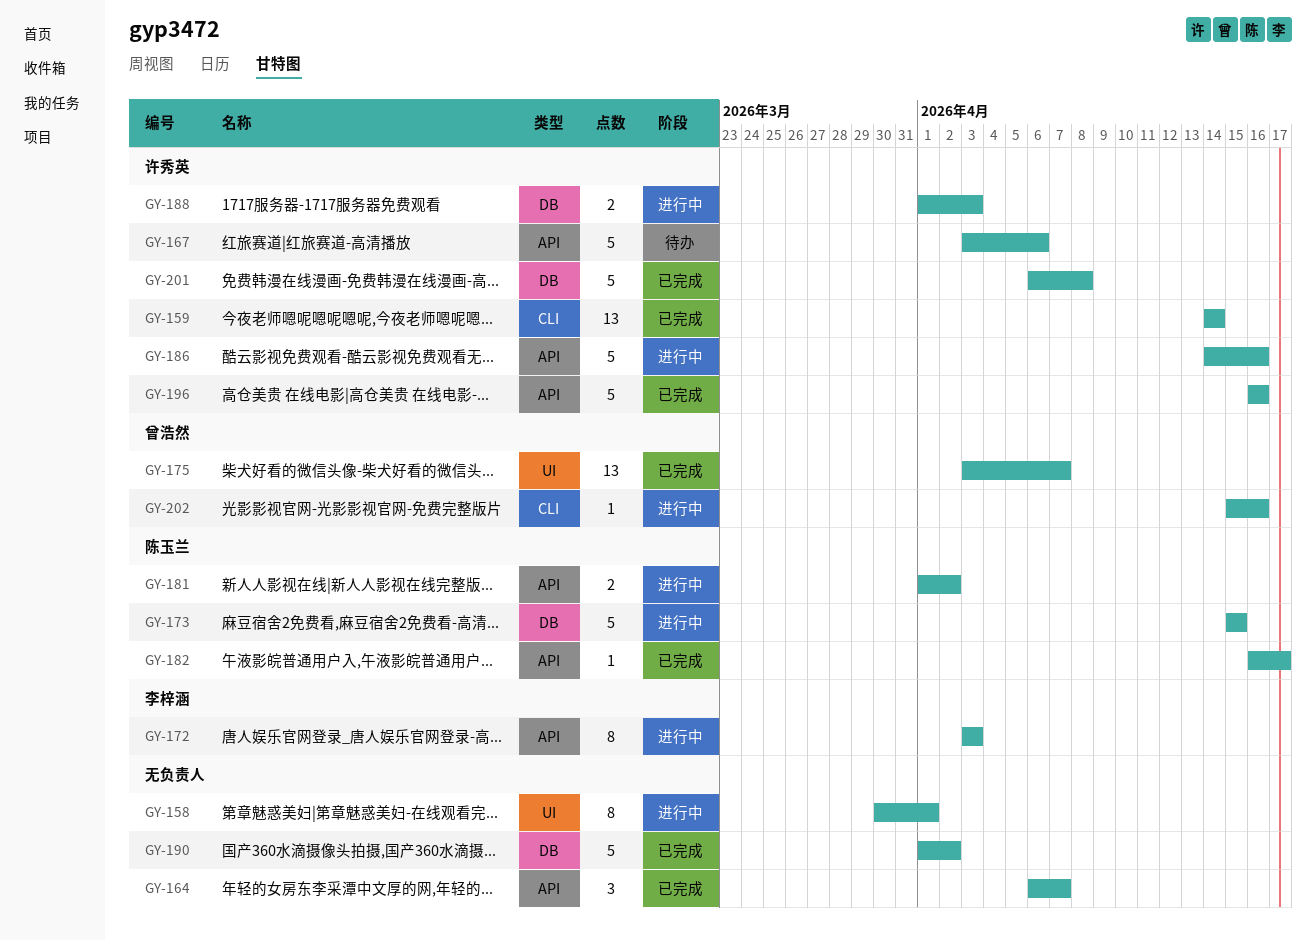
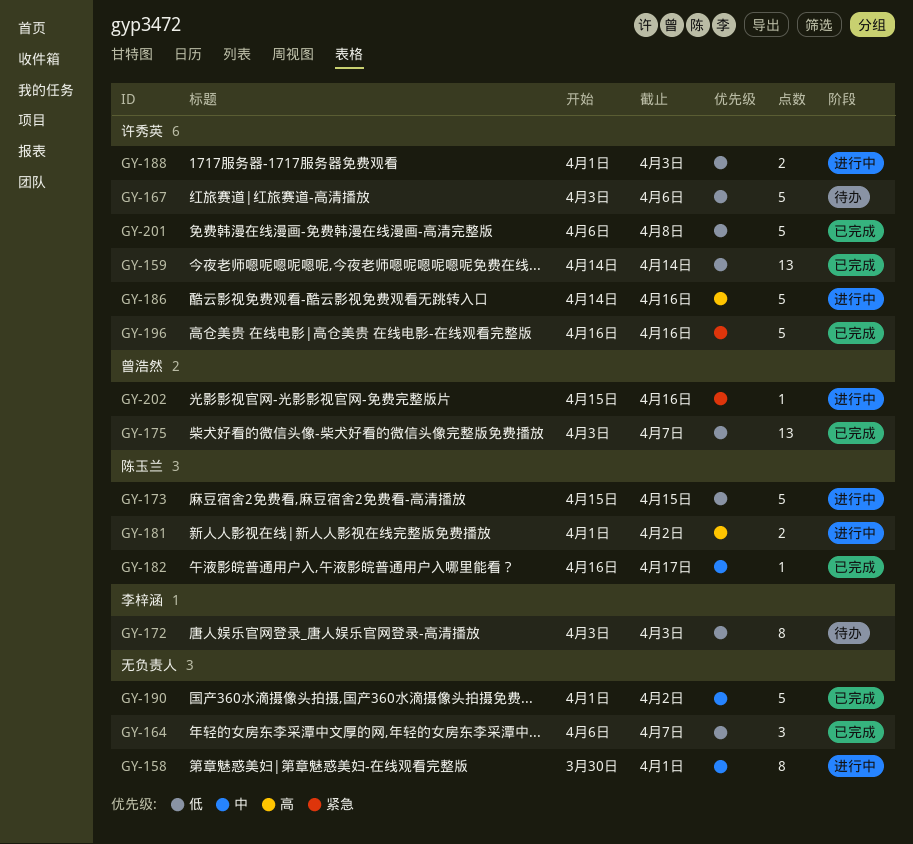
GY-172, status: 进行中 -> 待办

